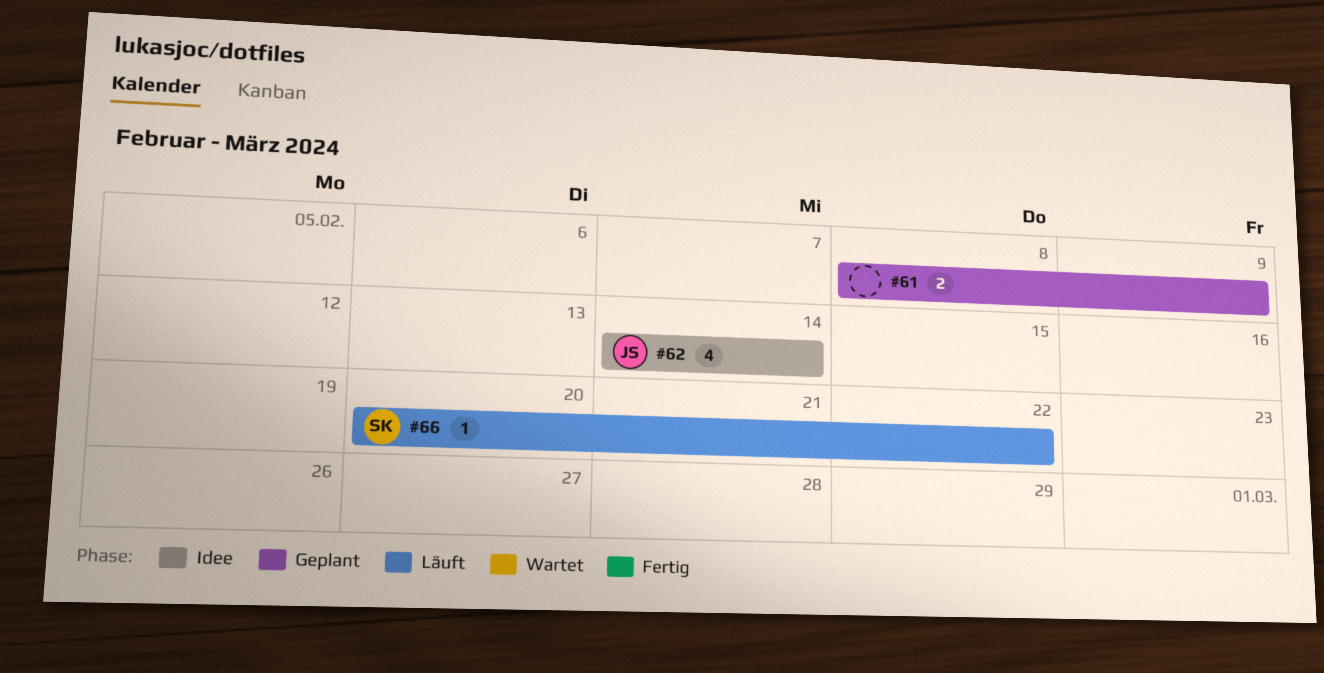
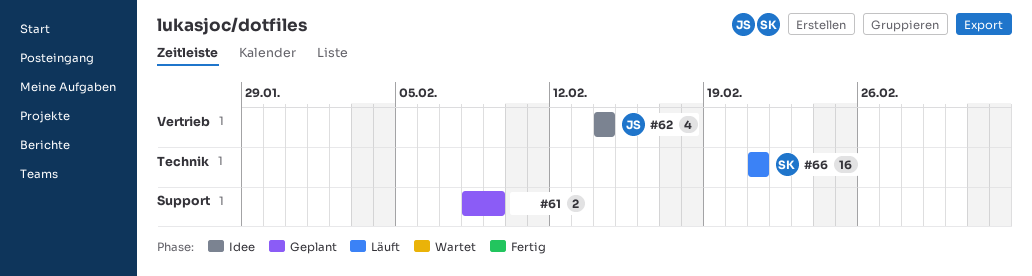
#66, estimate: 1 -> 16
#66, start: Feb 20 -> Feb 21
#66, due: Feb 22 -> Feb 21

